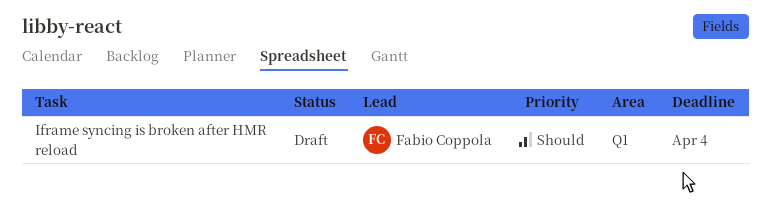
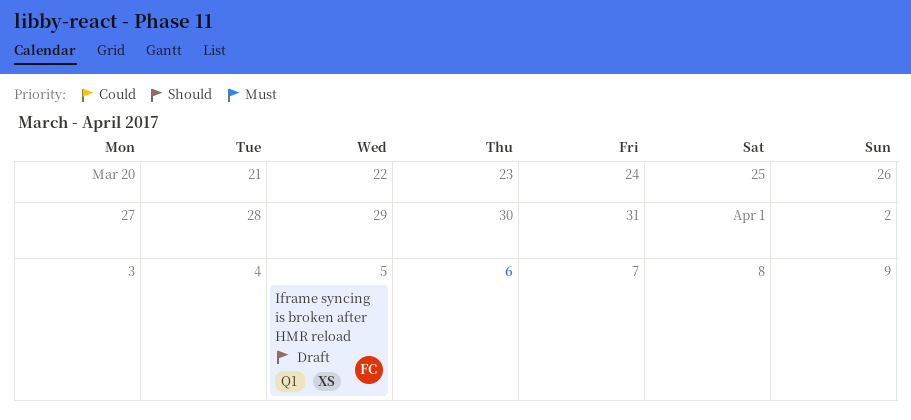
Iframe syncing is broken after HMR reload, due: Apr 4 -> Apr 5

